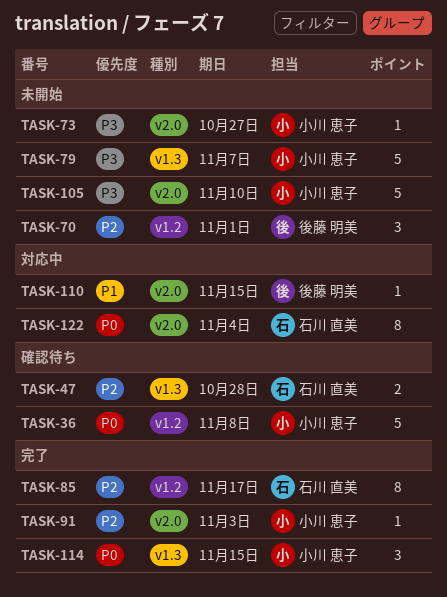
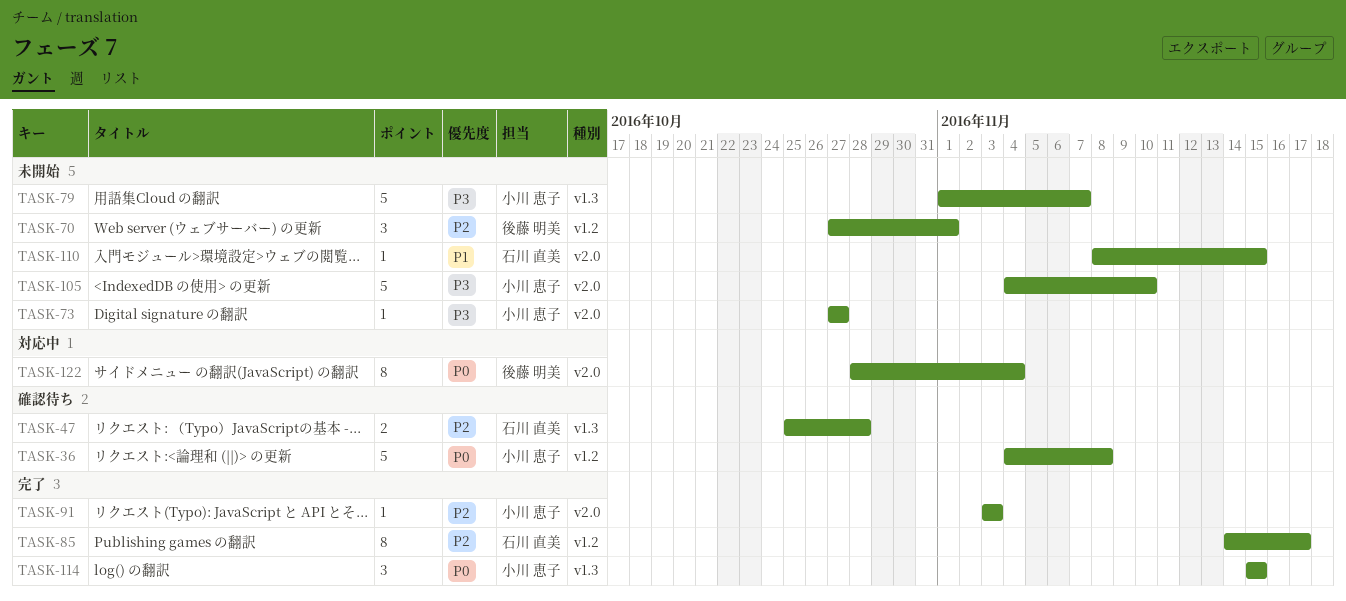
TASK-110, status: 対応中 -> 未開始
TASK-110, owner: 後藤 明美 -> 石川 直美
TASK-122, owner: 石川 直美 -> 後藤 明美

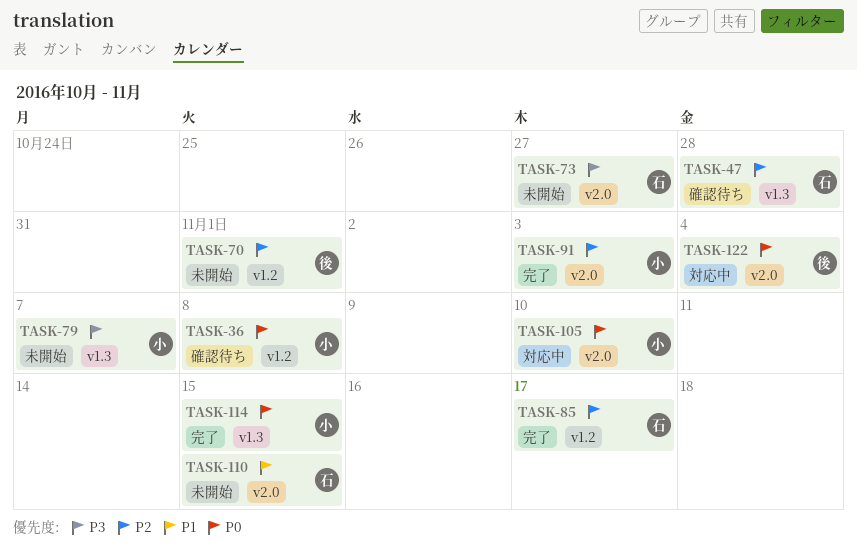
TASK-73, owner: 小川 恵子 -> 石川 直美
TASK-105, status: 未開始 -> 対応中
TASK-105, priority: P3 -> P0

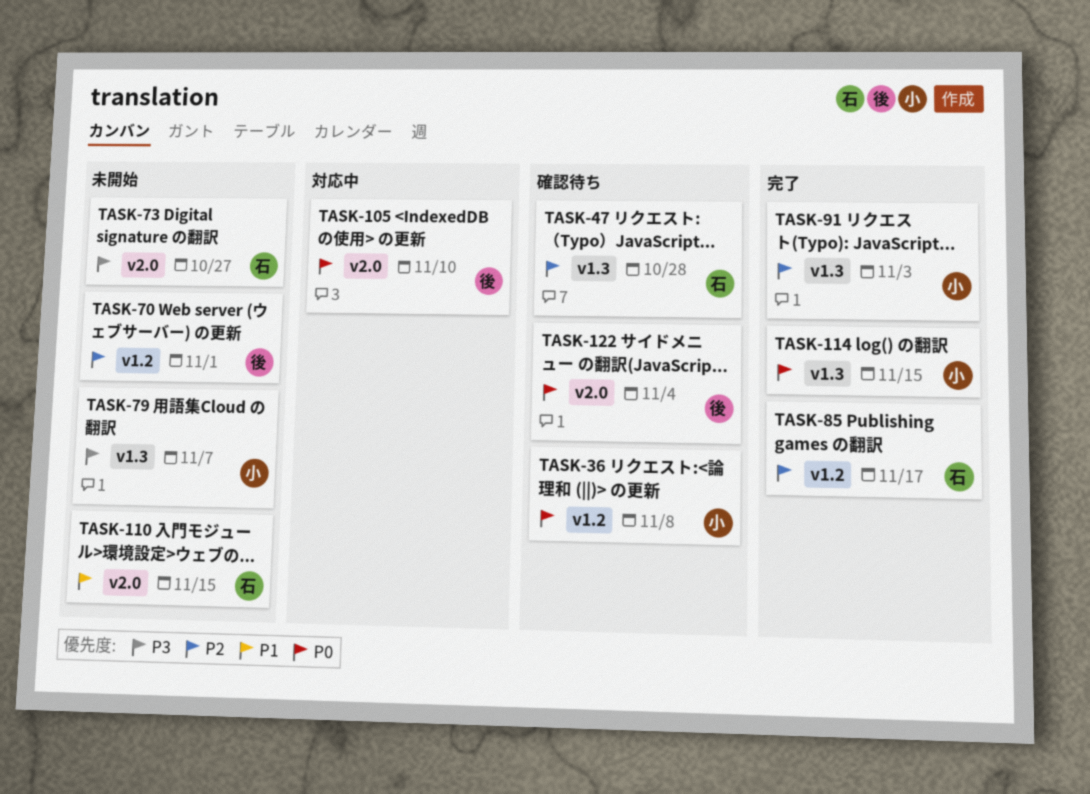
TASK-91, label: v2.0 -> v1.3
TASK-105, owner: 小 -> 後
TASK-122, status: 対応中 -> 確認待ち

